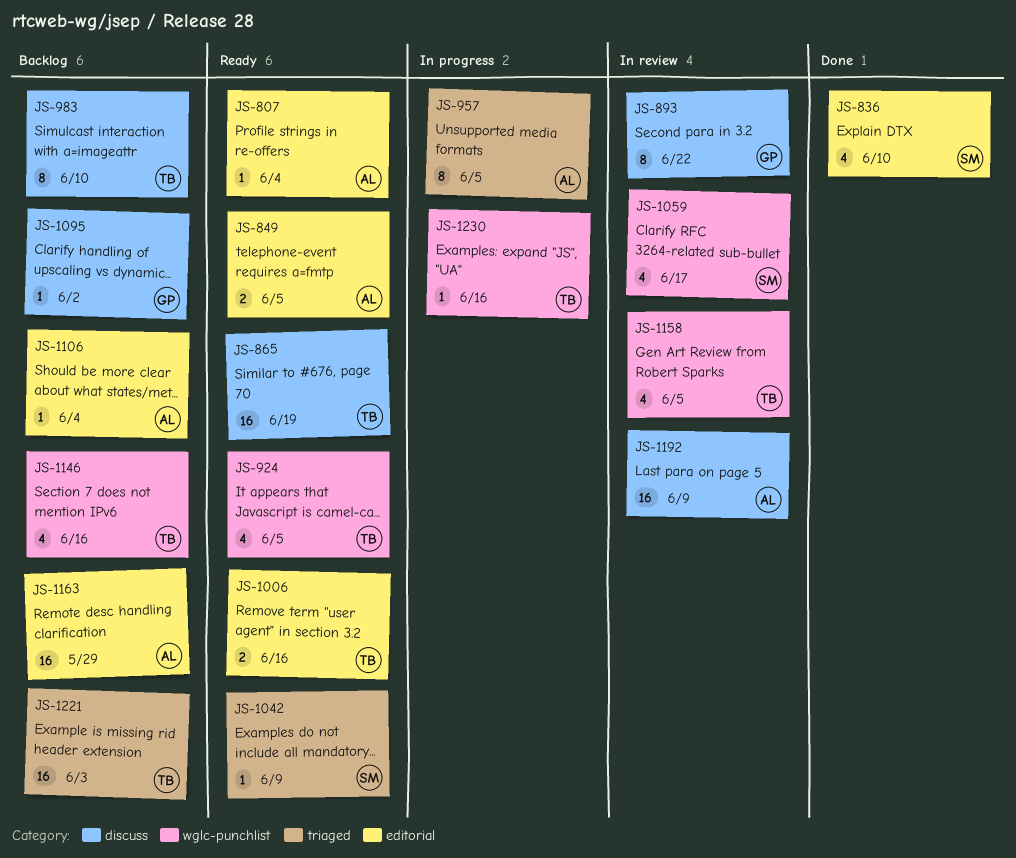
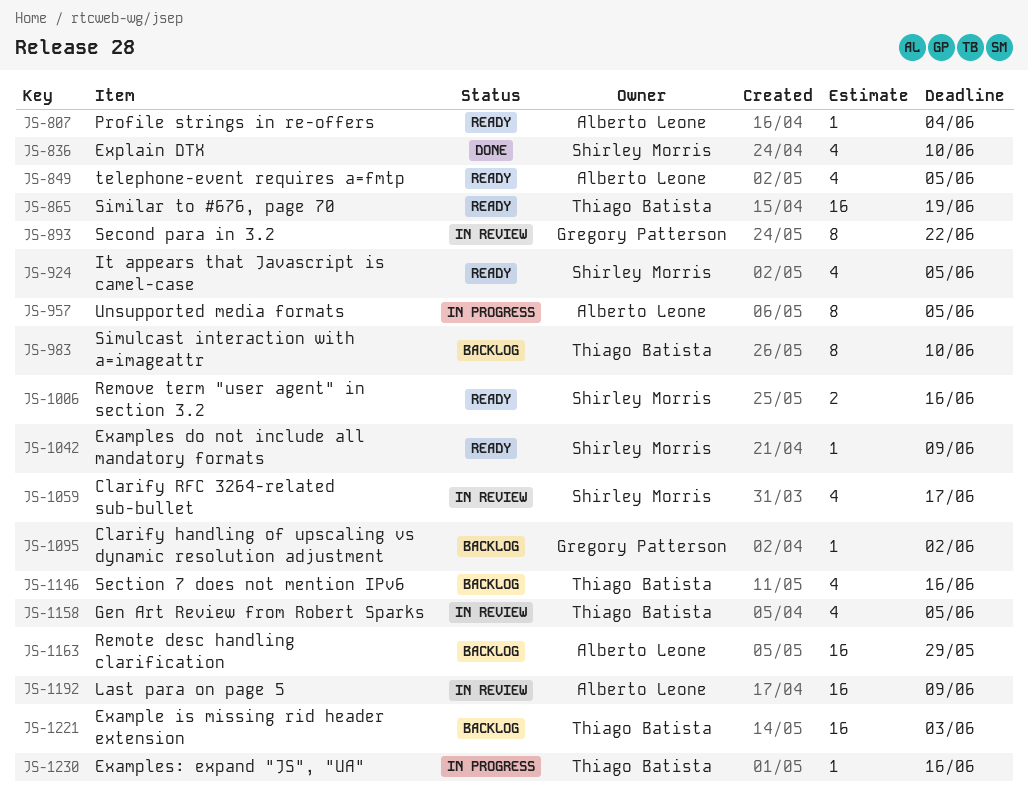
JS-849, estimate: 2 -> 4
JS-924, owner: Thiago Batista -> Shirley Morris
JS-1006, owner: Thiago Batista -> Shirley Morris
JS-1106: present -> none

